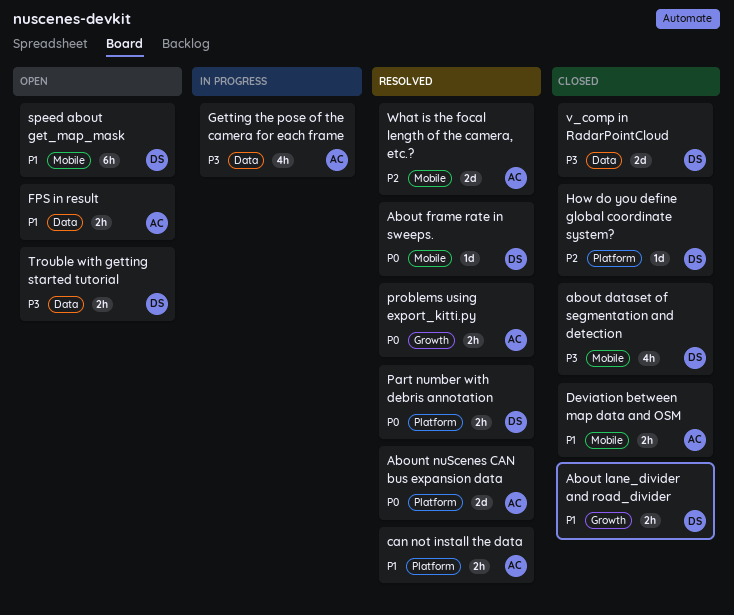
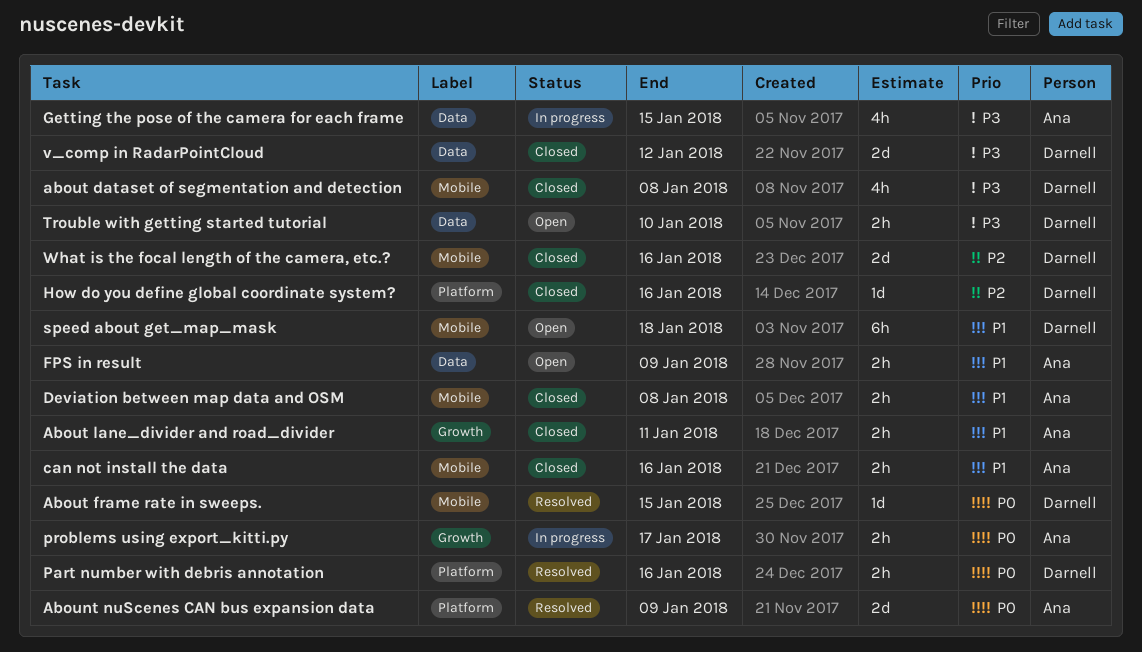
About lane_divider and road_divider, owner: Darnell -> Ana
can not install the data, status: Resolved -> Closed
can not install the data, label: Platform -> Mobile
problems using export_kitti.py, status: Resolved -> In progress
What is the focal length of the camera, etc.?, status: Resolved -> Closed
What is the focal length of the camera, etc.?, owner: Ana -> Darnell

